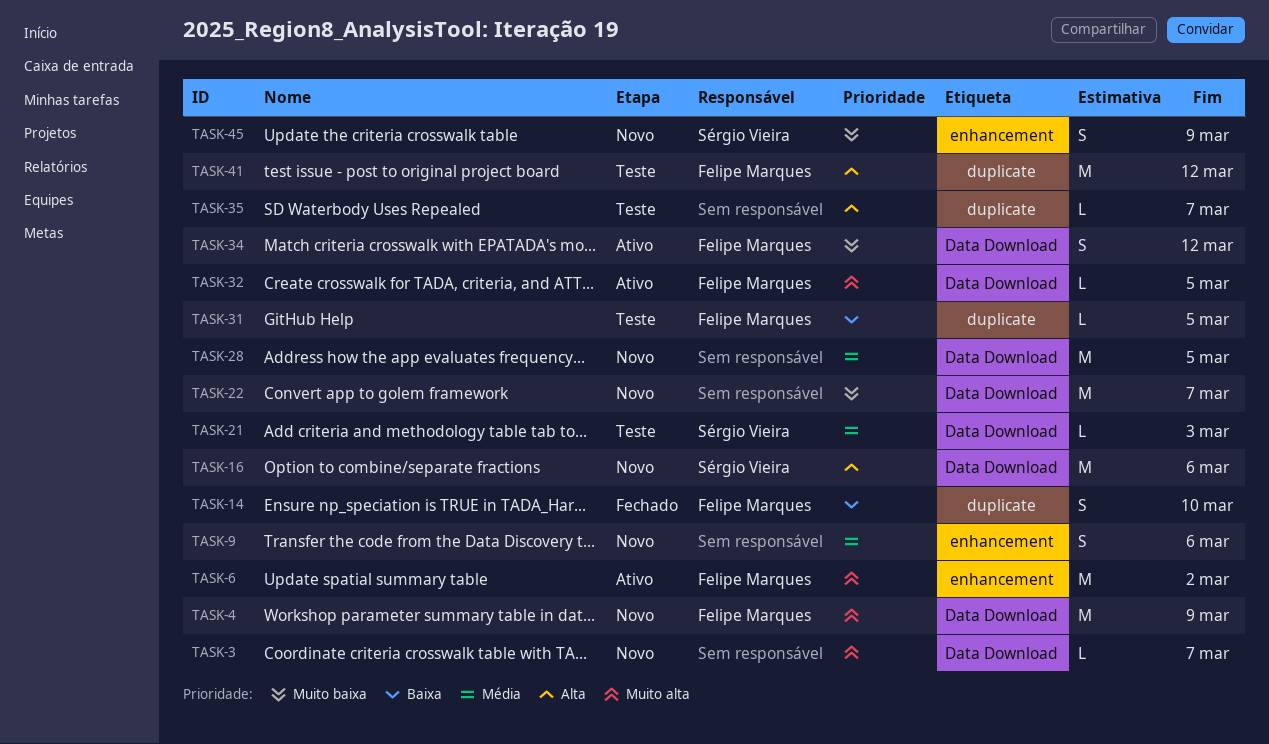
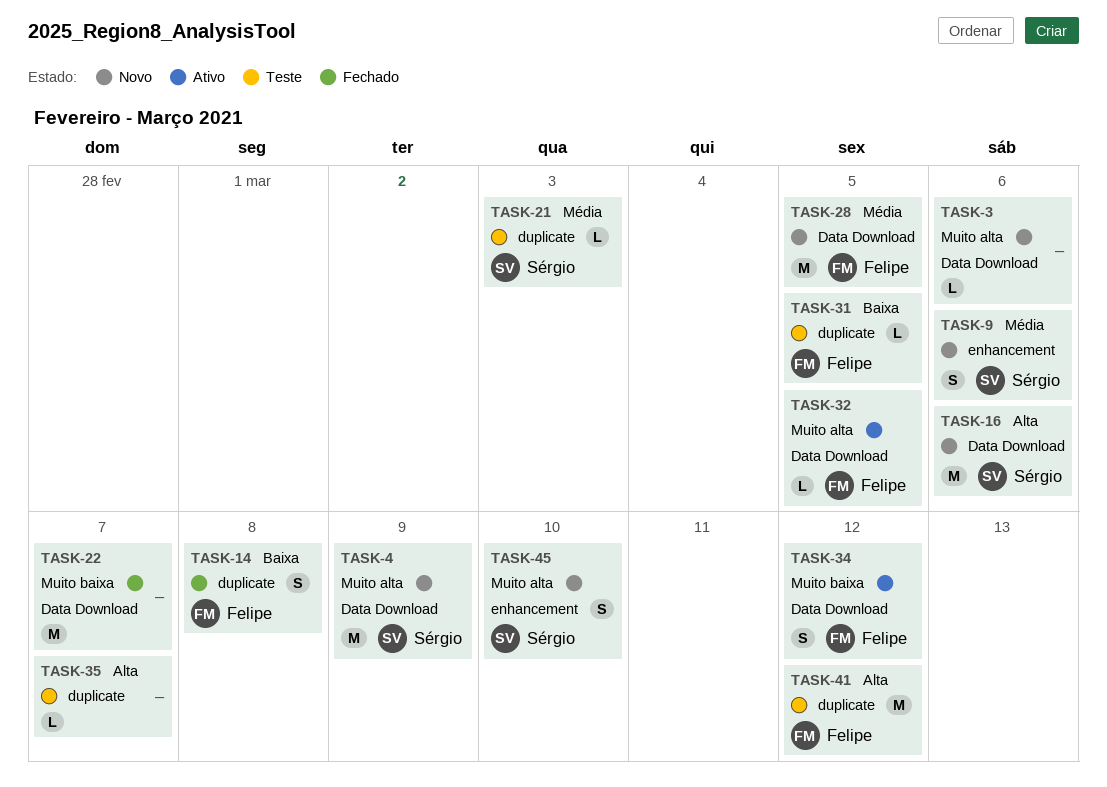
TASK-3, due: Mar 7 -> Mar 6
TASK-4, owner: Felipe Marques -> Sérgio Vieira
TASK-6: present -> none
TASK-9, owner: none -> Sérgio Vieira
TASK-14, due: Mar 10 -> Mar 8
TASK-21, label: Data Download -> duplicate
TASK-22, status: Novo -> Fechado
TASK-28, owner: none -> Felipe Marques
TASK-45, priority: Muito baixa -> Muito alta
TASK-45, due: Mar 9 -> Mar 10

